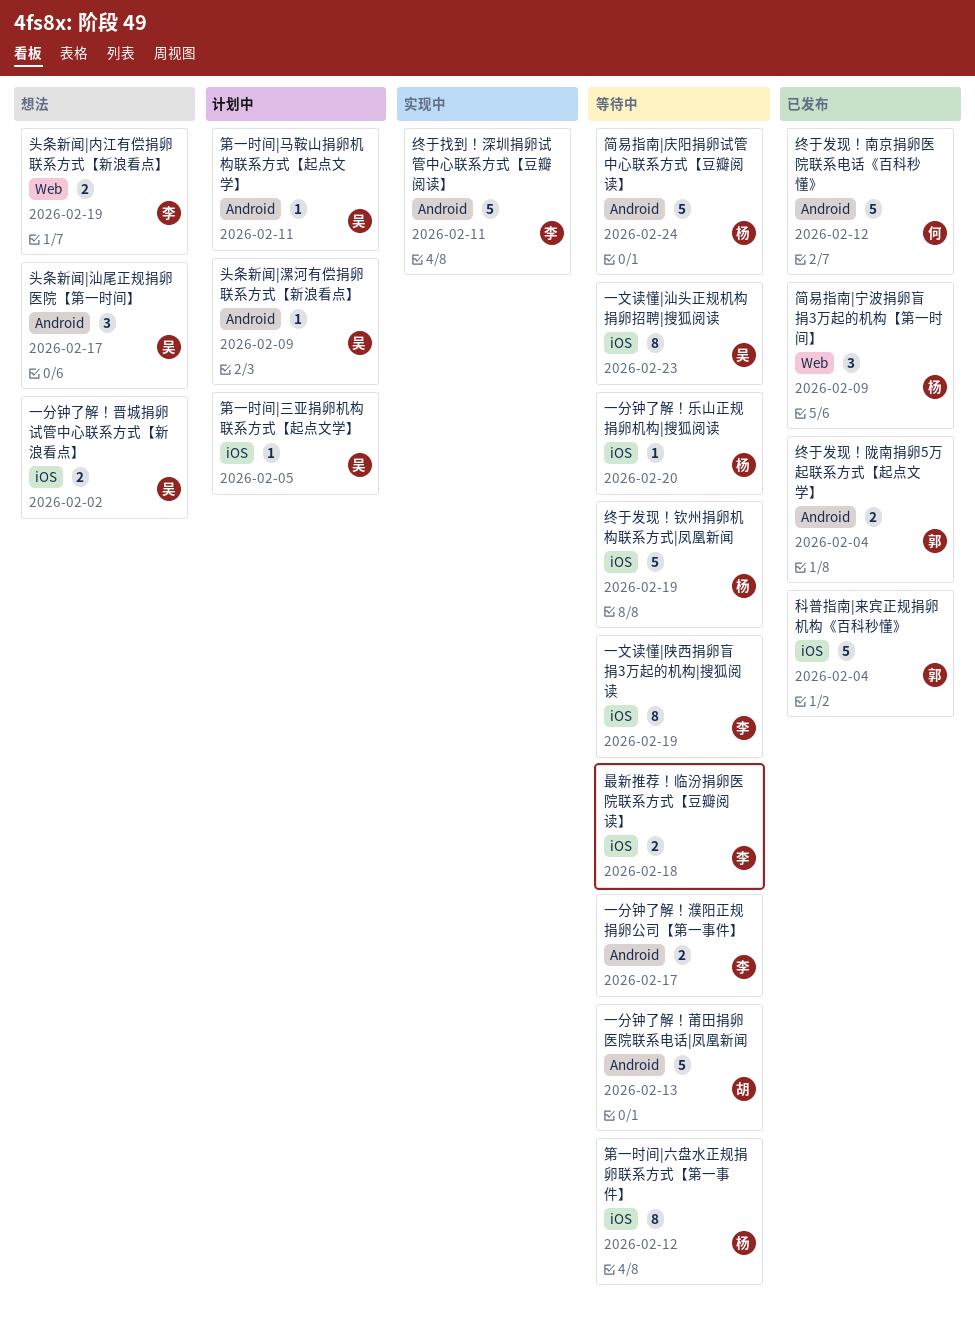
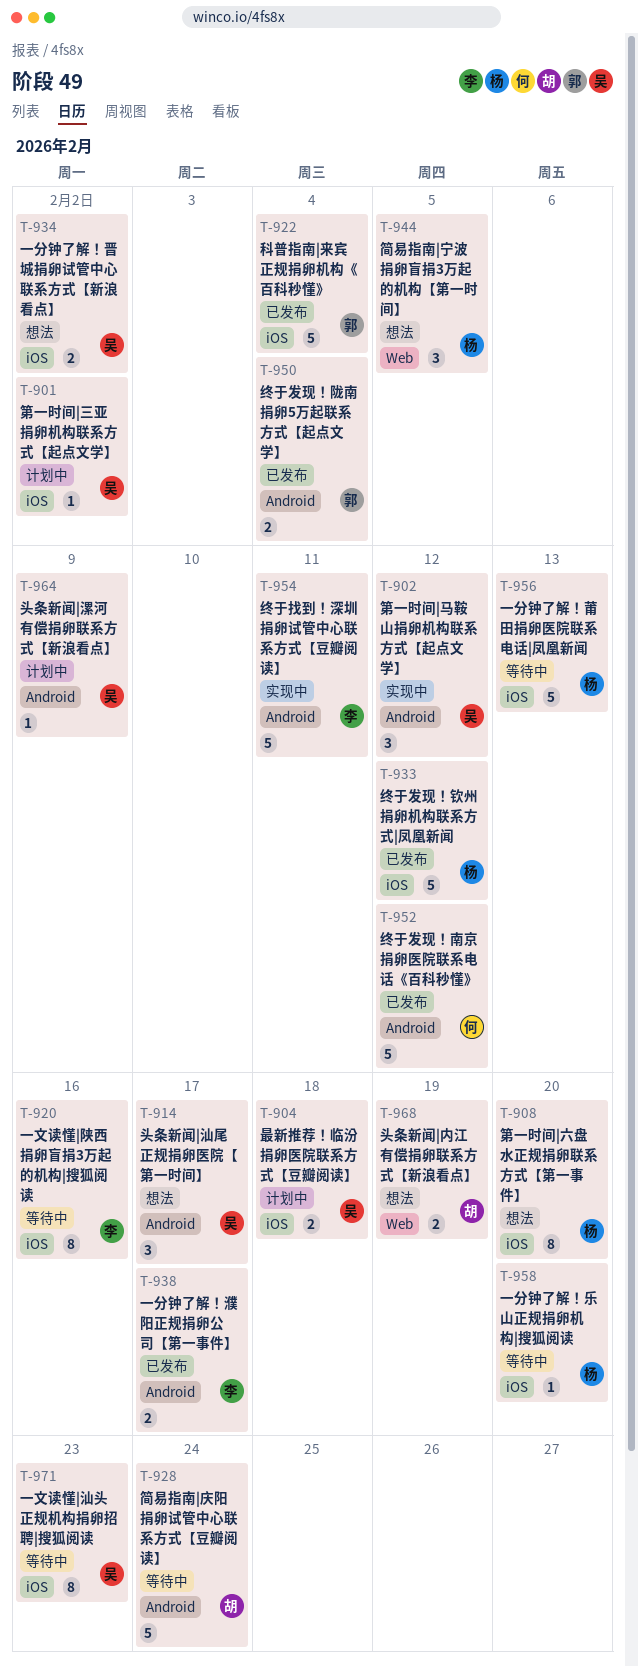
一分钟了解！濮阳正规捐卵公司【第一事件】, status: 等待中 -> 已发布
一分钟了解！莆田捐卵医院联系电话|凤凰新闻, owner: 胡 -> 杨
一分钟了解！莆田捐卵医院联系电话|凤凰新闻, label: Android -> iOS
一文读懂|陕西捐卵盲捐3万起的机构|搜狐阅读, due: Feb 19 -> Feb 16
头条新闻|内江有偿捐卵联系方式【新浪看点】, owner: 李 -> 胡
最新推荐！临汾捐卵医院联系方式【豆瓣阅读】, status: 等待中 -> 计划中
最新推荐！临汾捐卵医院联系方式【豆瓣阅读】, owner: 李 -> 吴
第一时间|三亚捐卵机构联系方式【起点文学】, due: Feb 5 -> Feb 2
第一时间|六盘水正规捐卵联系方式【第一事件】, status: 等待中 -> 想法
第一时间|六盘水正规捐卵联系方式【第一事件】, due: Feb 12 -> Feb 20
第一时间|马鞍山捐卵机构联系方式【起点文学】, status: 计划中 -> 实现中
第一时间|马鞍山捐卵机构联系方式【起点文学】, estimate: 1 -> 3
第一时间|马鞍山捐卵机构联系方式【起点文学】, due: Feb 11 -> Feb 12
简易指南|宁波捐卵盲捐3万起的机构【第一时间】, status: 已发布 -> 想法
简易指南|宁波捐卵盲捐3万起的机构【第一时间】, due: Feb 9 -> Feb 5
简易指南|庆阳捐卵试管中心联系方式【豆瓣阅读】, owner: 杨 -> 胡
终于发现！钦州捐卵机构联系方式|凤凰新闻, status: 等待中 -> 已发布
终于发现！钦州捐卵机构联系方式|凤凰新闻, due: Feb 19 -> Feb 12

